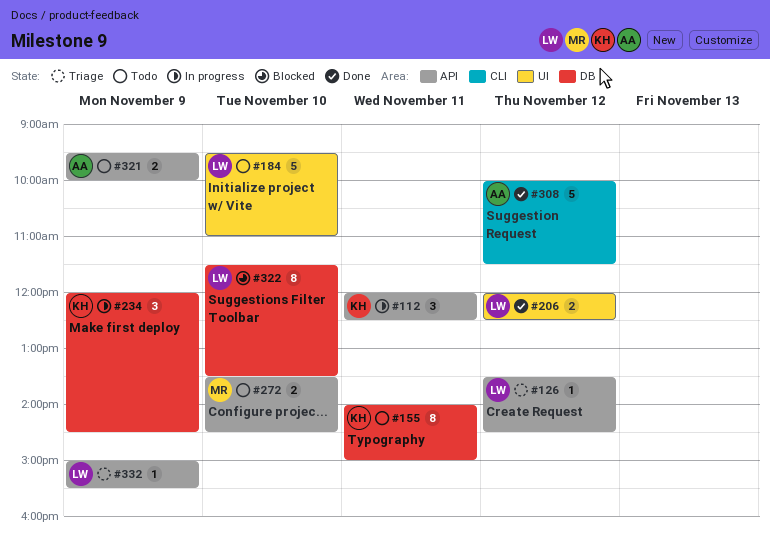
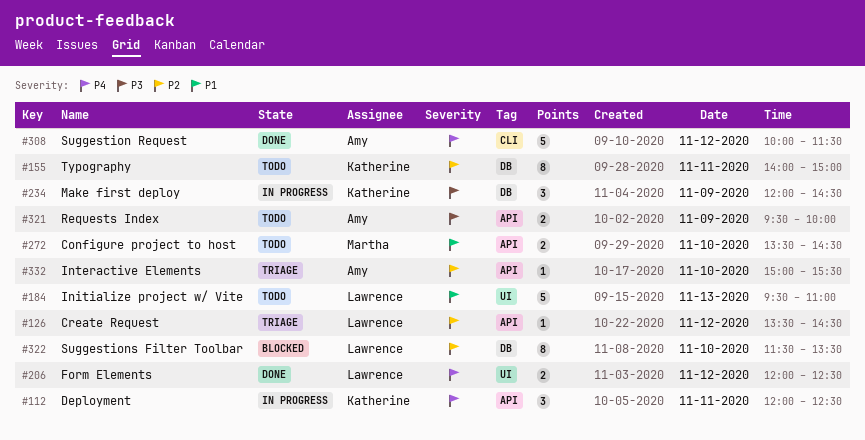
#184, day: Nov 10 -> Nov 13
#332, owner: Lawrence -> Amy
#332, day: Nov 9 -> Nov 10

